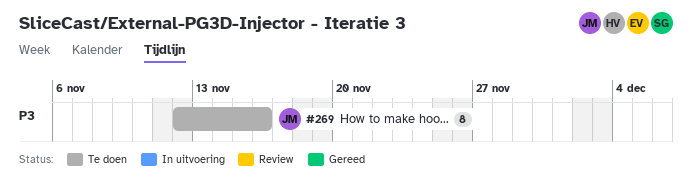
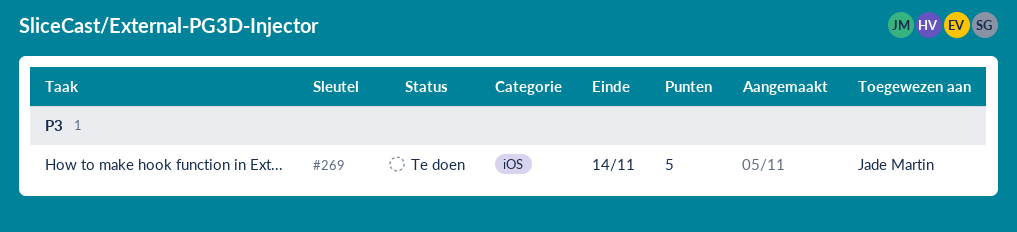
#269, estimate: 8 -> 5
#269, due: Nov 16 -> Nov 14

